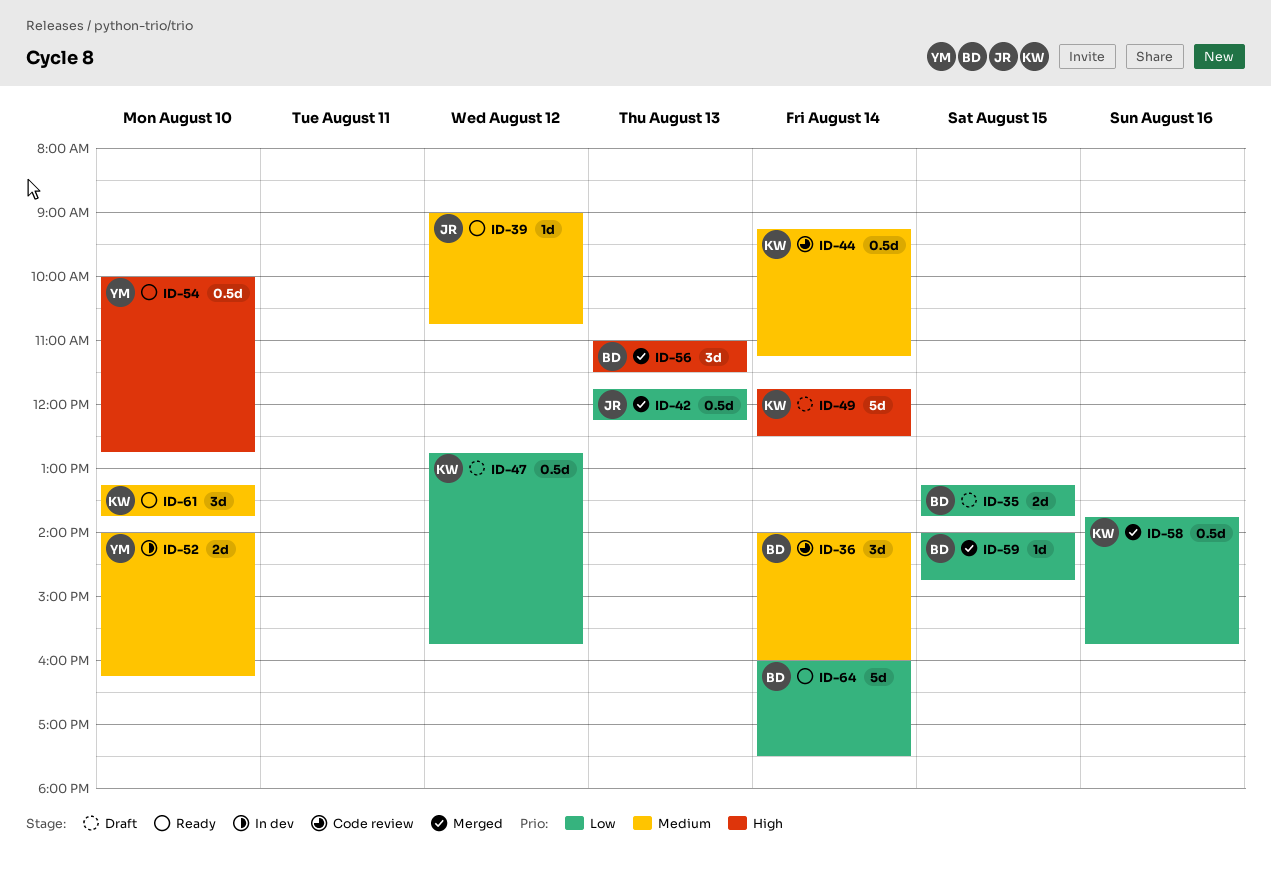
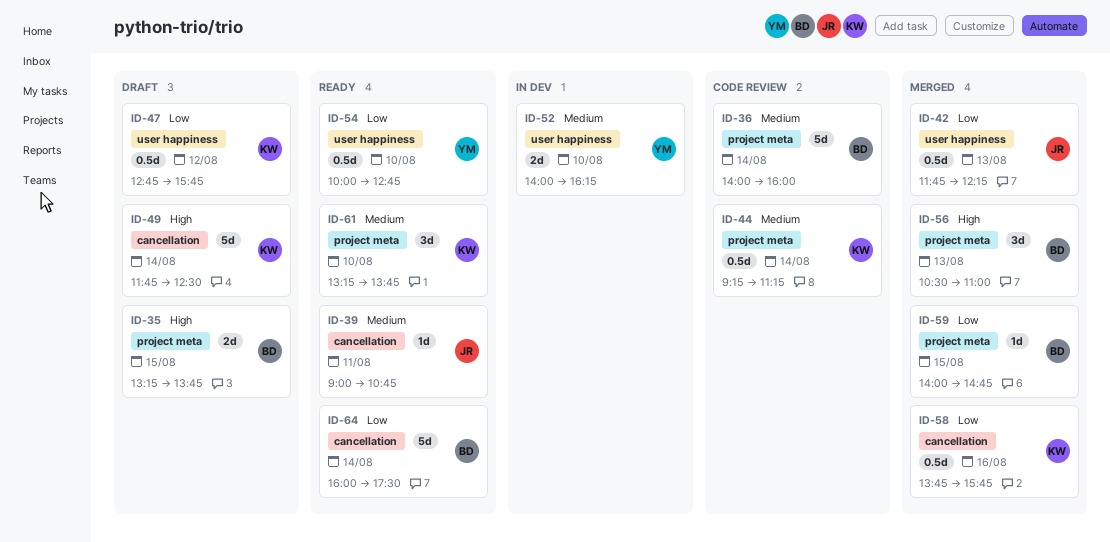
ID-35, priority: Low -> High
ID-36, estimate: 3d -> 5d
ID-39, day: Aug 12 -> Aug 11
ID-54, priority: High -> Low
ID-56, begins: 11:00 -> 10:30
ID-56, ends: 11:30 -> 11:00

